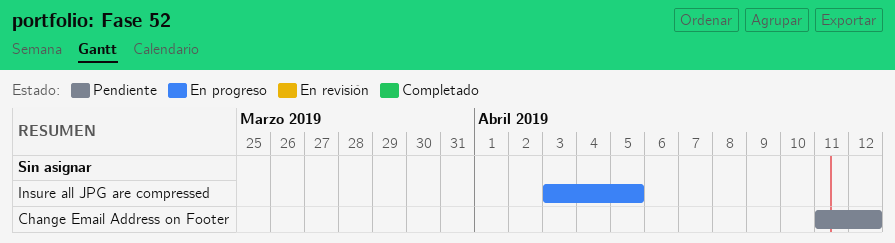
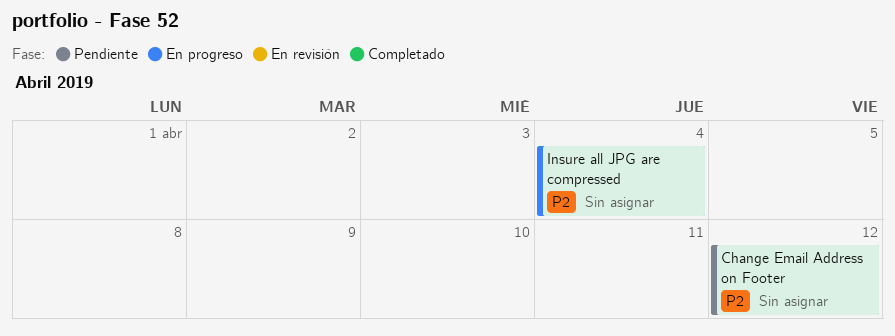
Insure all JPG are compressed, due: Apr 5 -> Apr 4

